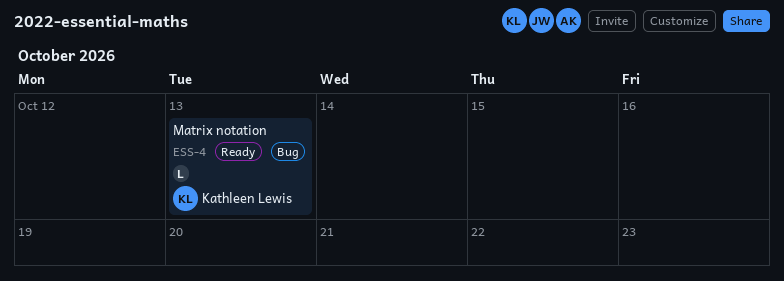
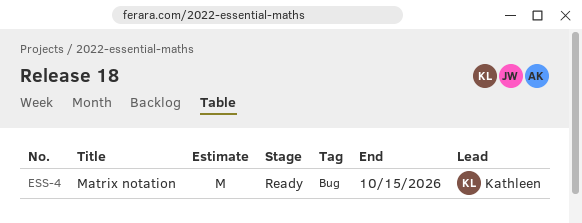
ESS-4, estimate: L -> M
ESS-4, due: Oct 13 -> Oct 15

